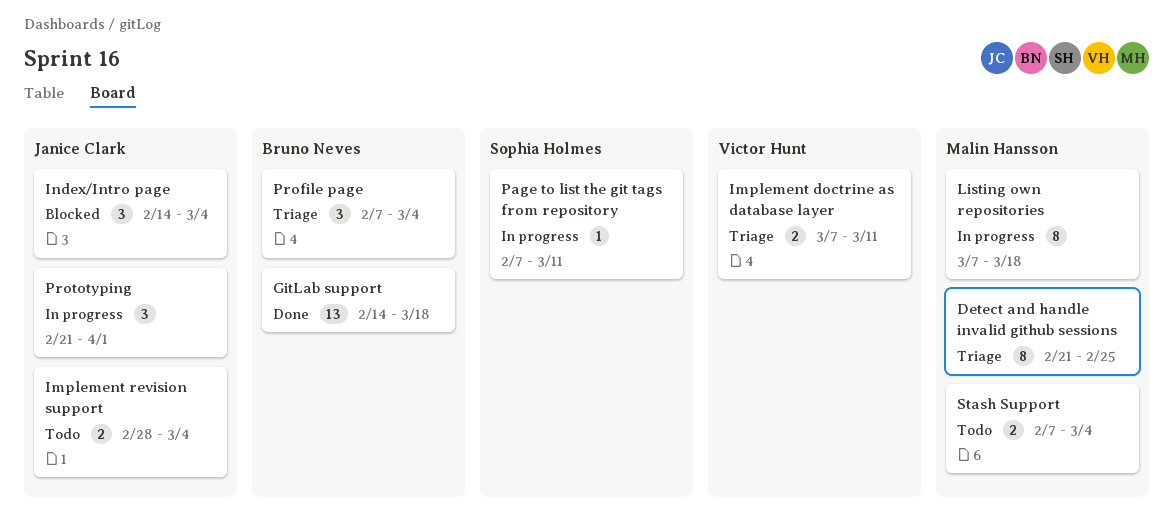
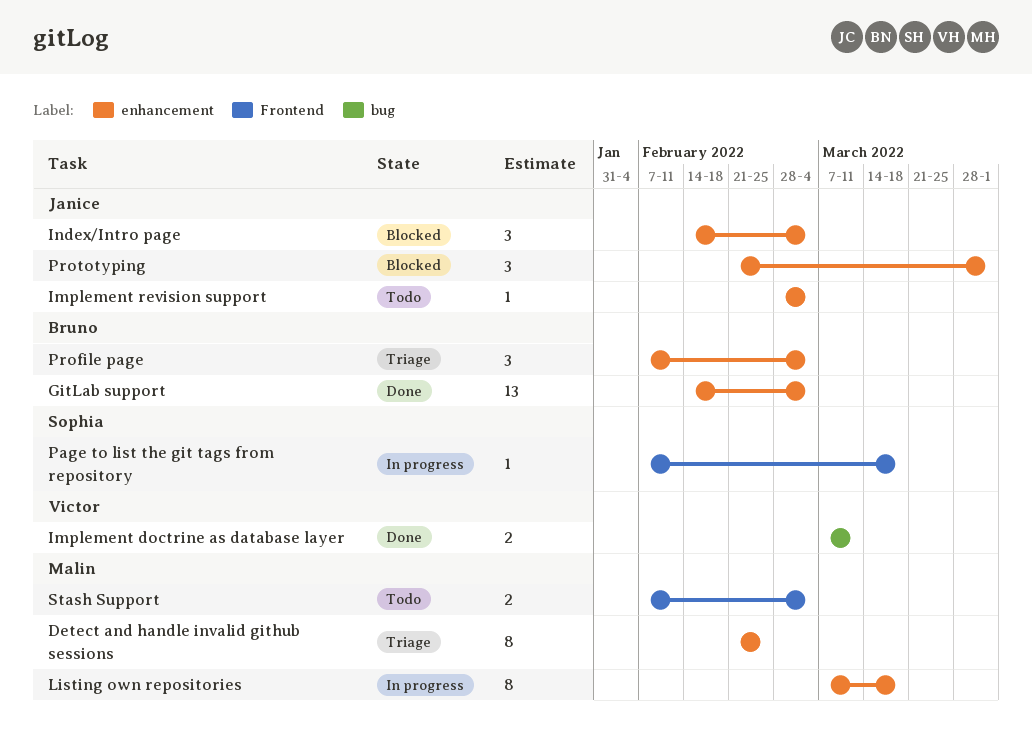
GitLab support, due: Mar 18 -> Mar 4
Implement doctrine as database layer, status: Triage -> Done
Implement revision support, estimate: 2 -> 1
Page to list the git tags from repository, due: Mar 11 -> Mar 18
Prototyping, status: In progress -> Blocked

